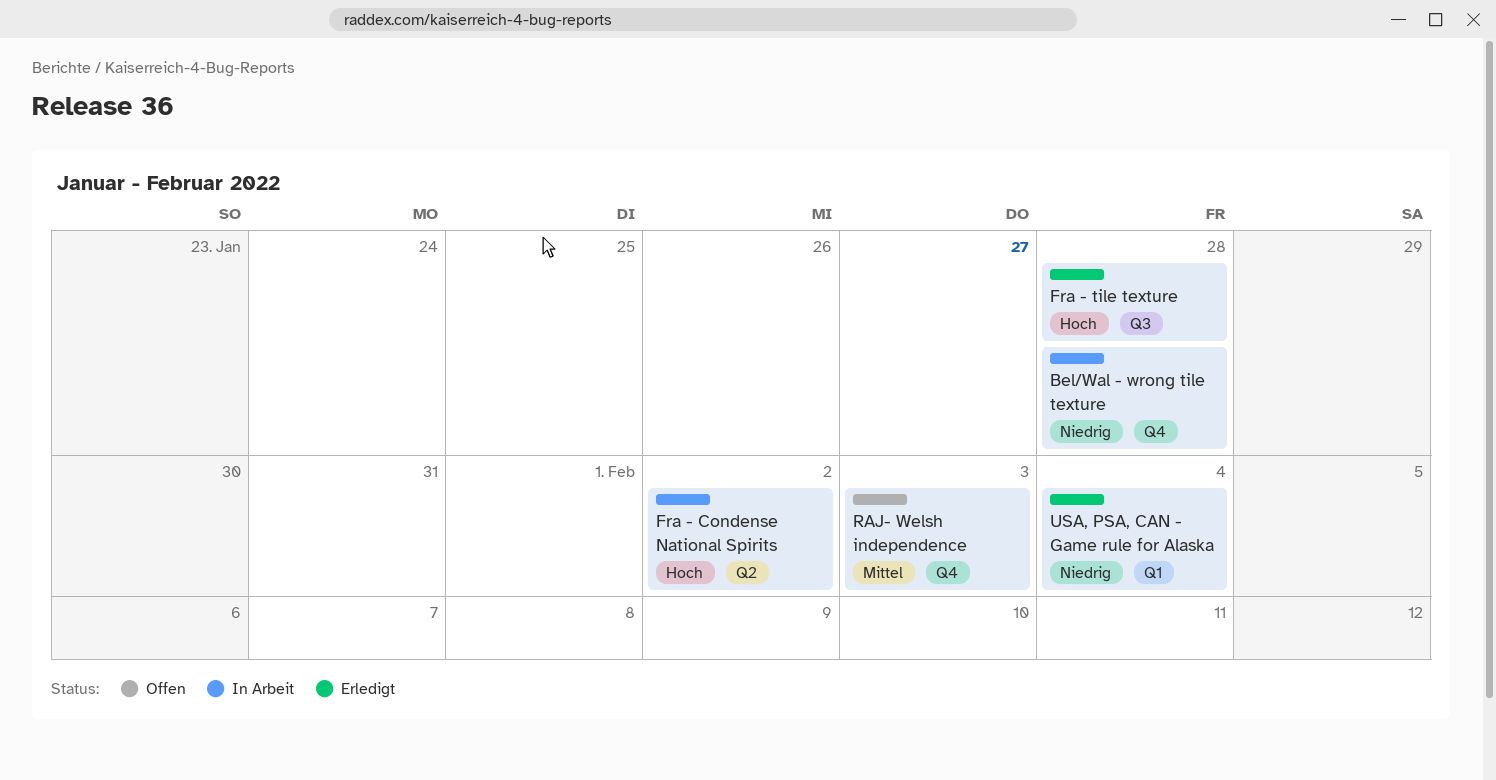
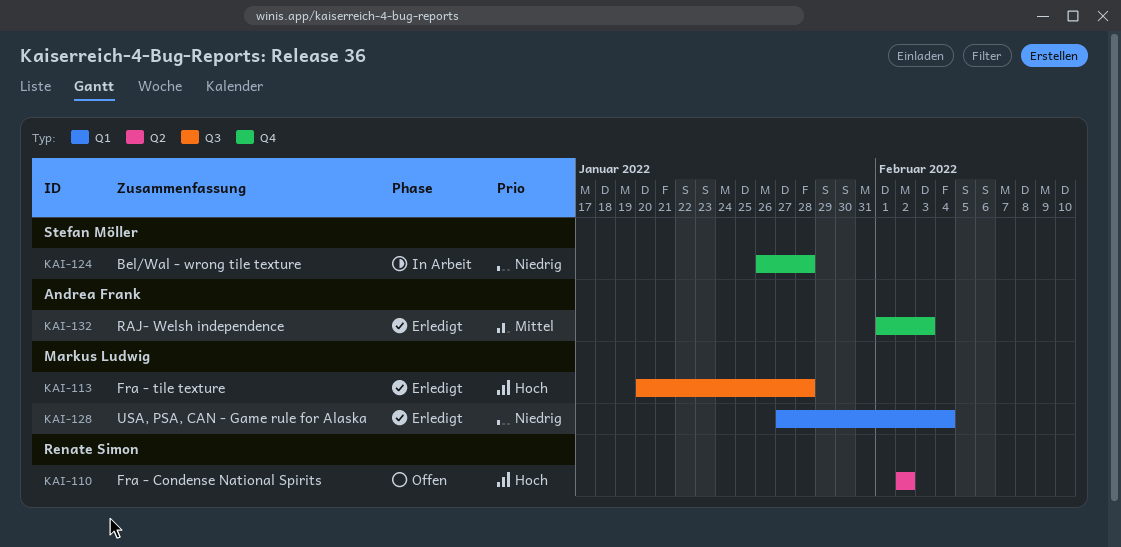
Fra - Condense National Spirits, status: In Arbeit -> Offen
RAJ- Welsh independence, status: Offen -> Erledigt

